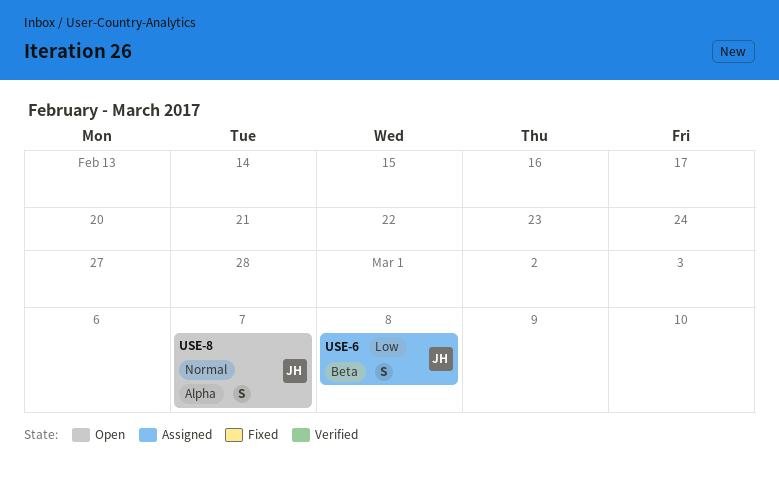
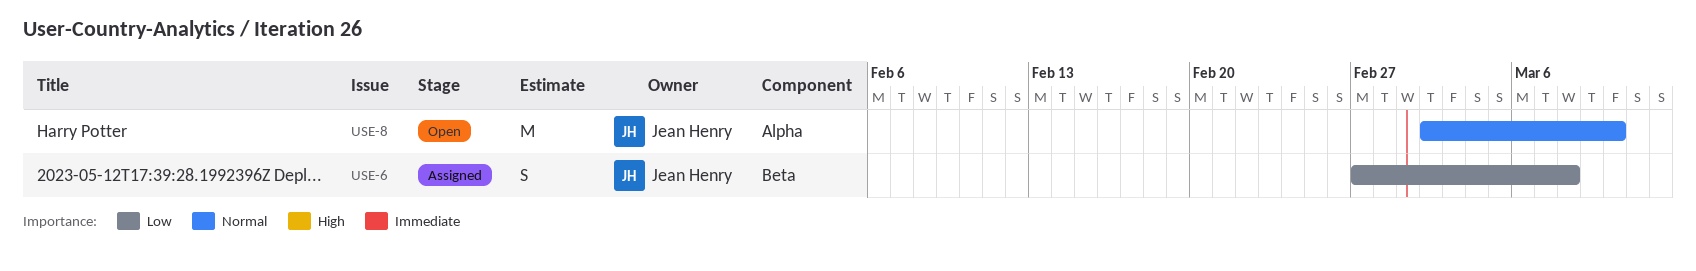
USE-8, estimate: S -> M
USE-8, due: Mar 7 -> Mar 10

